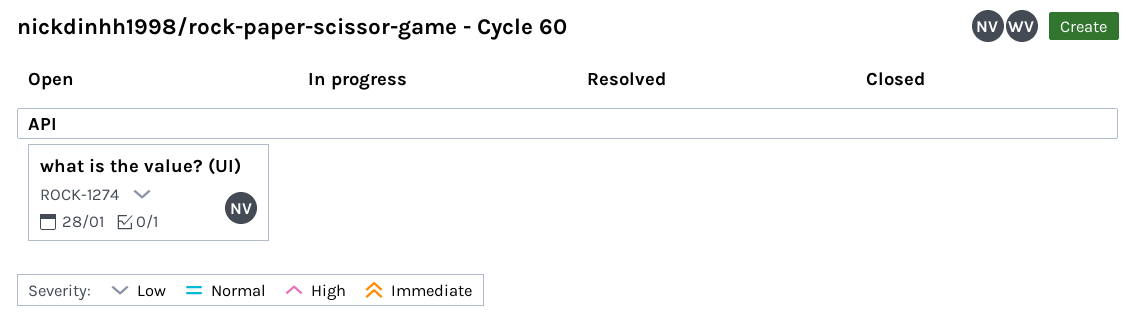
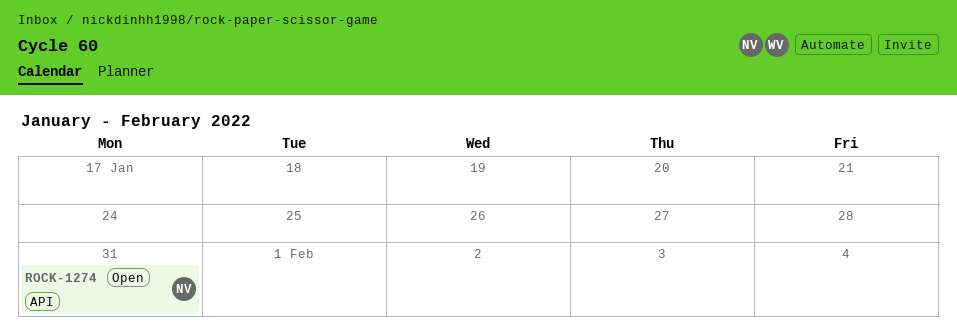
ROCK-1274, due: Jan 28 -> Jan 31

